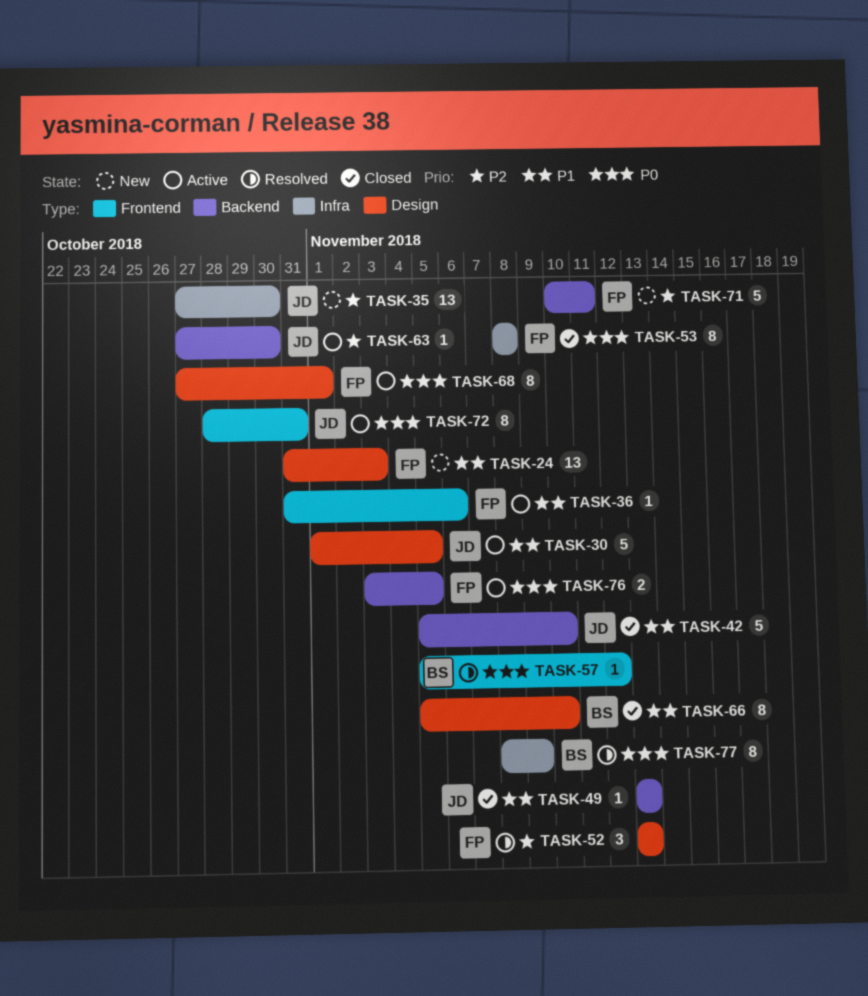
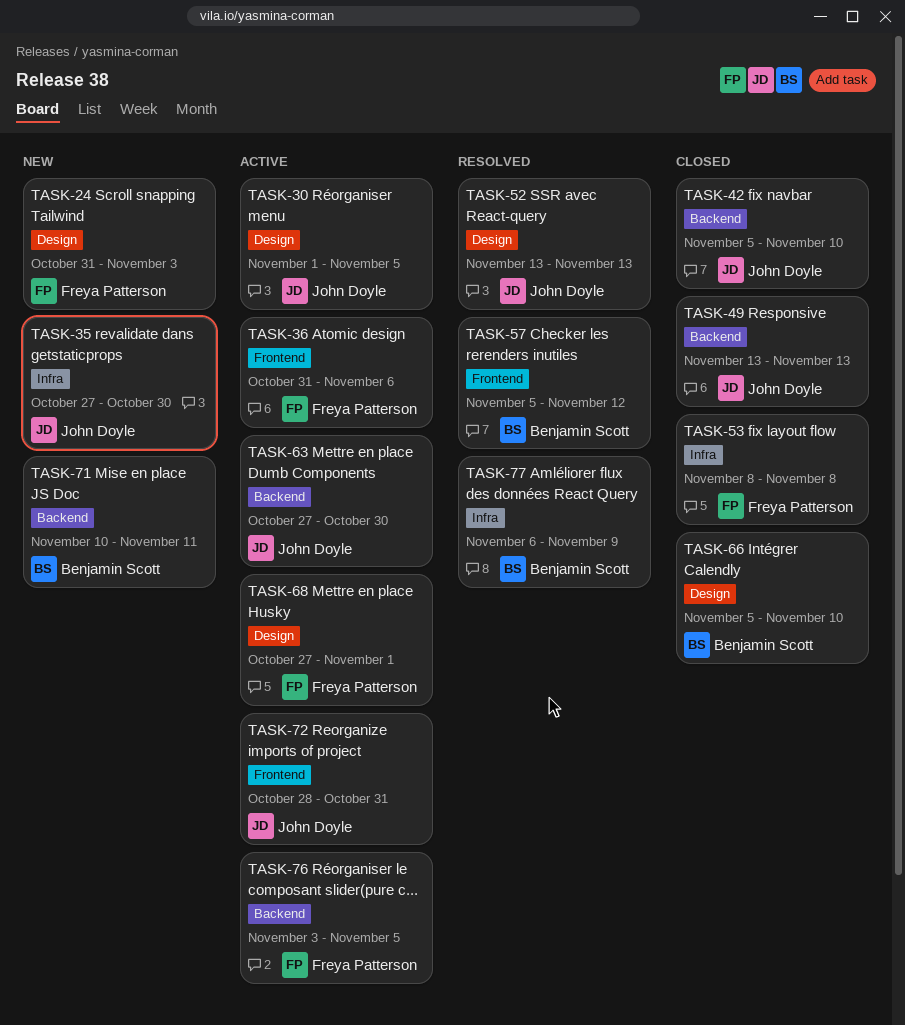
TASK-52, owner: Freya Patterson -> John Doyle
TASK-71, owner: Freya Patterson -> Benjamin Scott
TASK-77, start: Nov 8 -> Nov 6

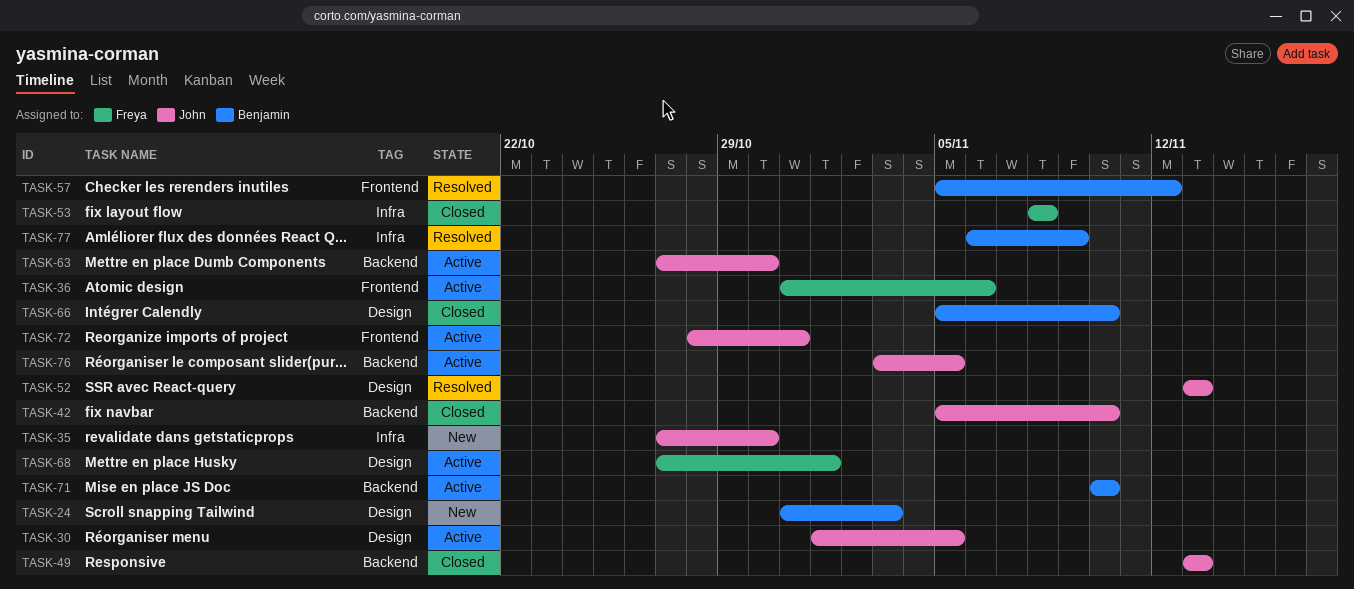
TASK-24, owner: Freya Patterson -> Benjamin Scott
TASK-71, status: New -> Active
TASK-71, due: Nov 11 -> Nov 10
TASK-76, owner: Freya Patterson -> John Doyle

